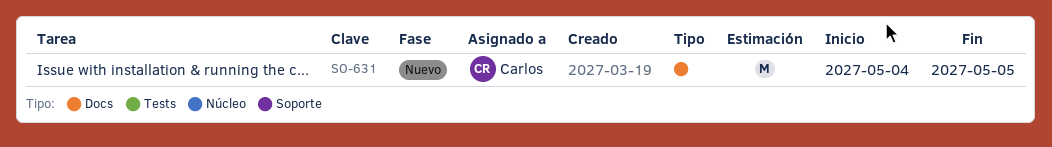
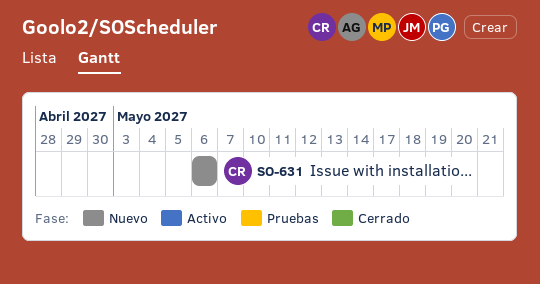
SO-631, start: May 4 -> May 6
SO-631, due: May 5 -> May 6

